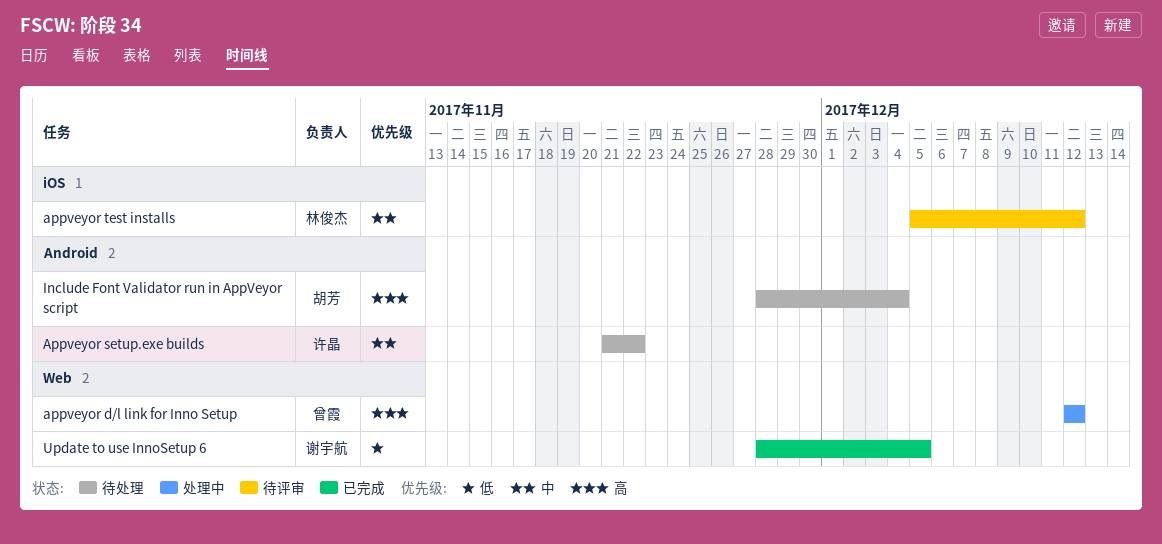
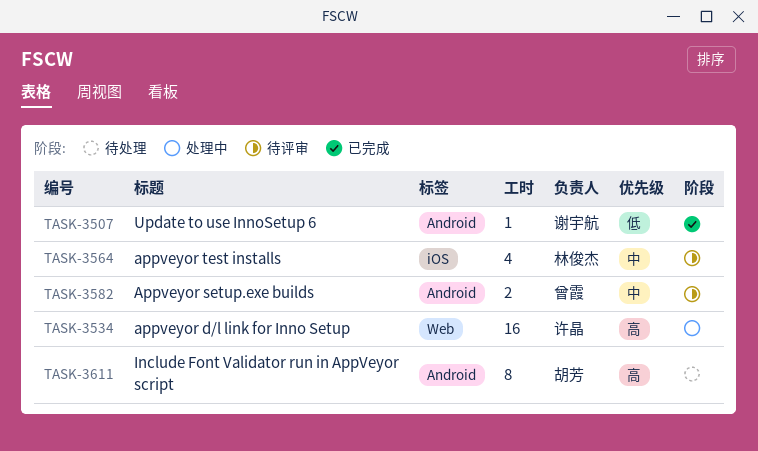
appveyor d/l link for Inno Setup, owner: 曾霞 -> 许晶
Appveyor setup.exe builds, status: 待处理 -> 待评审
Appveyor setup.exe builds, owner: 许晶 -> 曾霞
Update to use InnoSetup 6, label: Web -> Android

